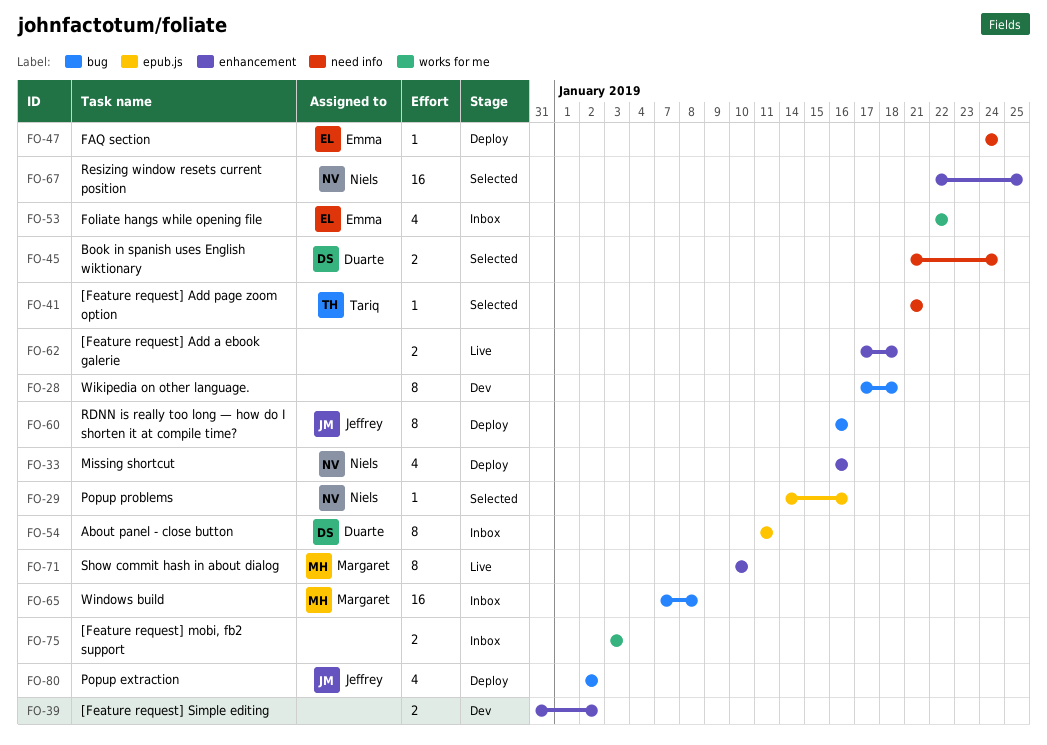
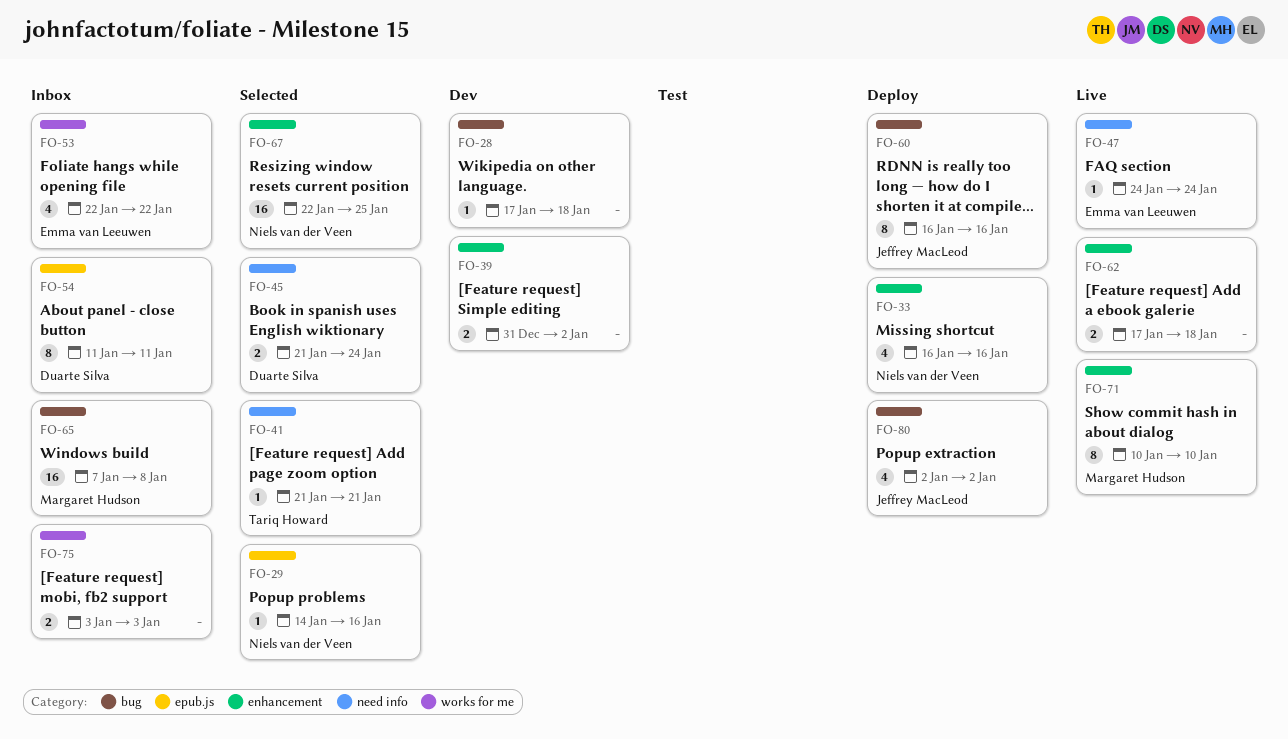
FO-28, estimate: 8 -> 1
FO-47, status: Deploy -> Live

